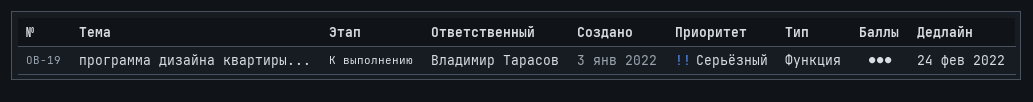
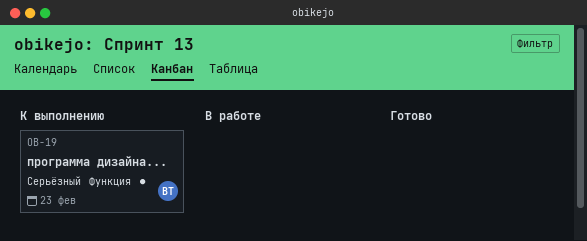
OB-19, estimate: 3 -> 1
OB-19, due: Feb 24 -> Feb 23

